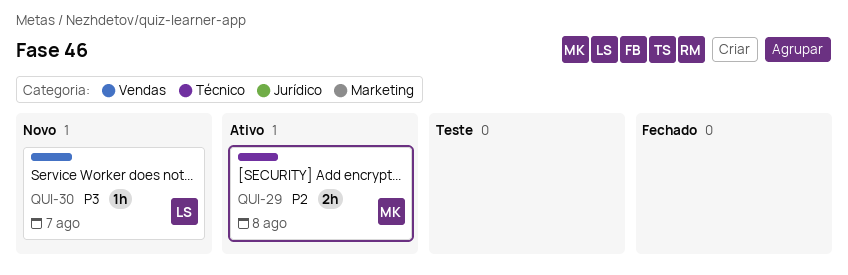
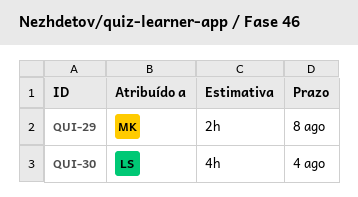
QUI-30, estimate: 1h -> 4h
QUI-30, due: Aug 7 -> Aug 4

